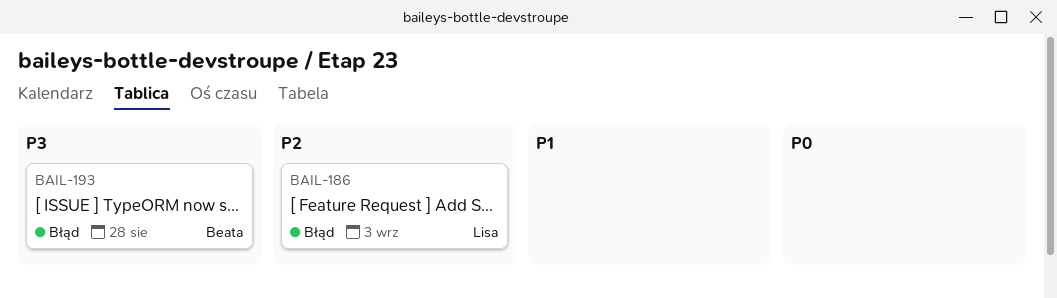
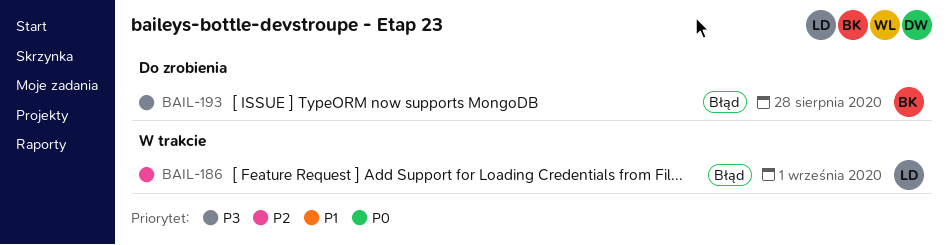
BAIL-186, due: Sep 3 -> Sep 1

